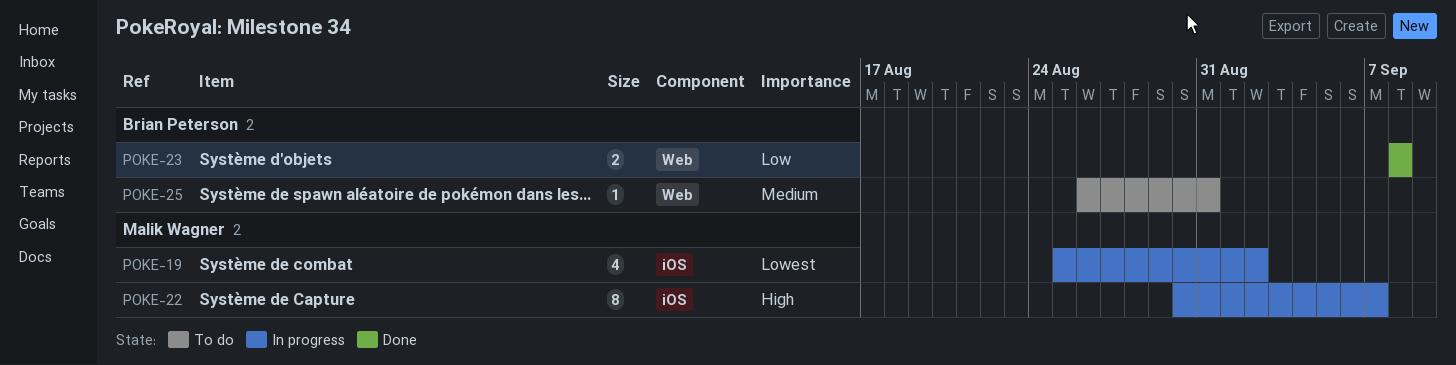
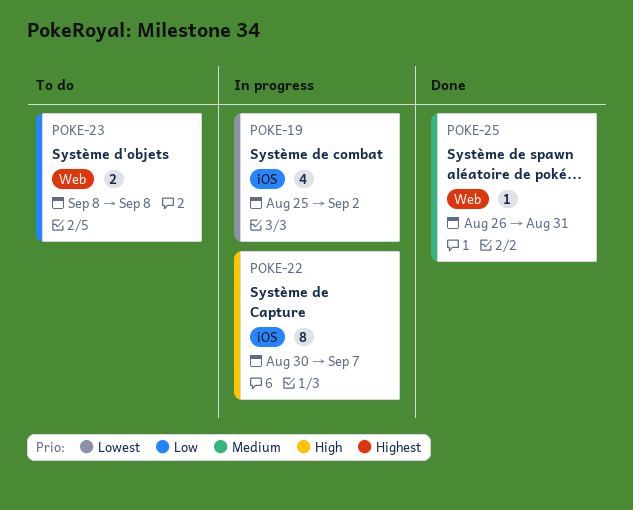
POKE-23, status: Done -> To do
POKE-25, status: To do -> Done

